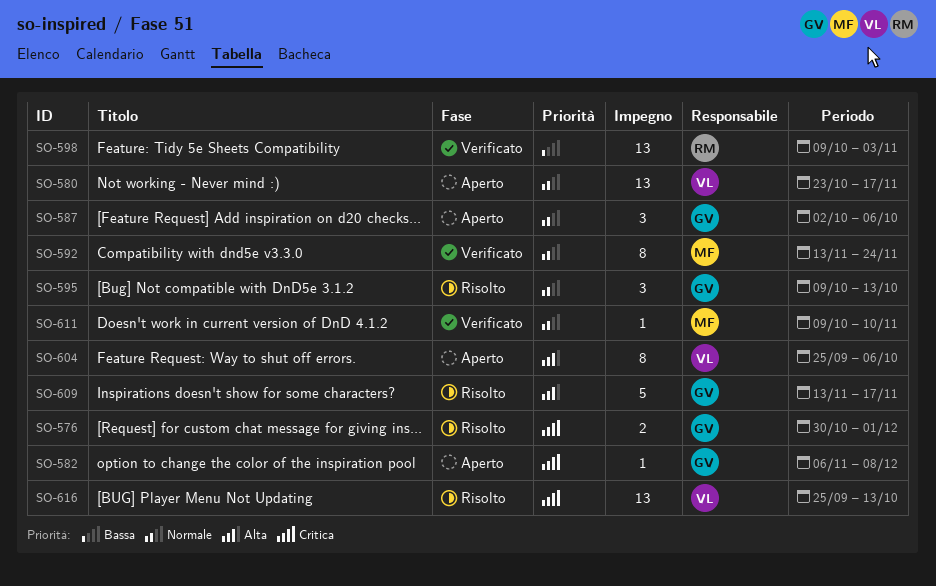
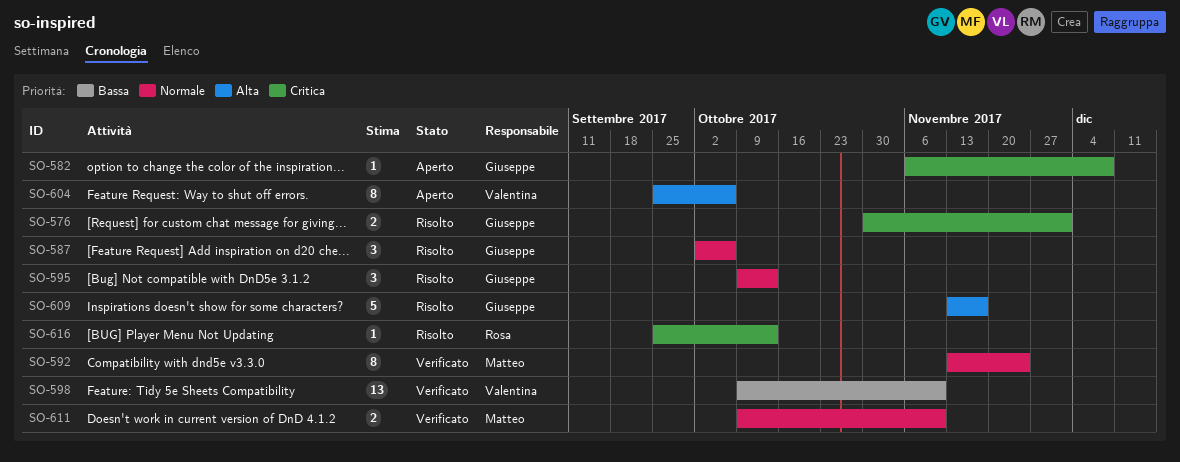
SO-580: present -> none
SO-587, status: Aperto -> Risolto
SO-598, owner: Rosa -> Valentina
SO-598, due: Nov 3 -> Nov 10
SO-611, estimate: 1 -> 2
SO-616, owner: Valentina -> Rosa
SO-616, estimate: 13 -> 1

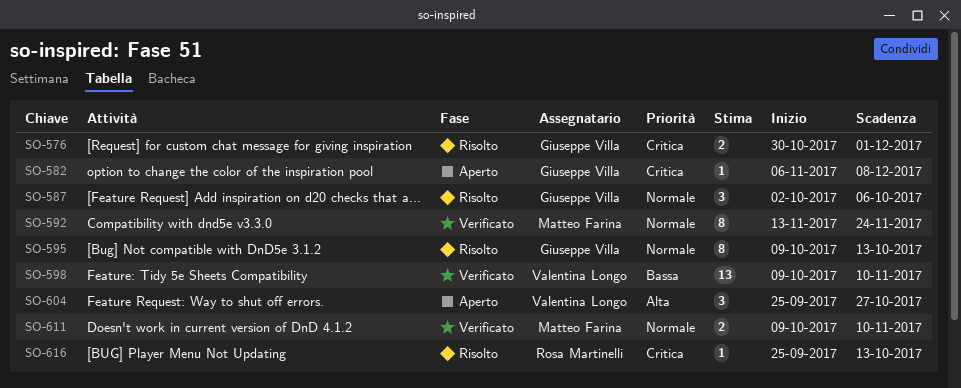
SO-595, estimate: 3 -> 8
SO-604, estimate: 8 -> 3
SO-604, due: Oct 6 -> Oct 27
SO-609: present -> none

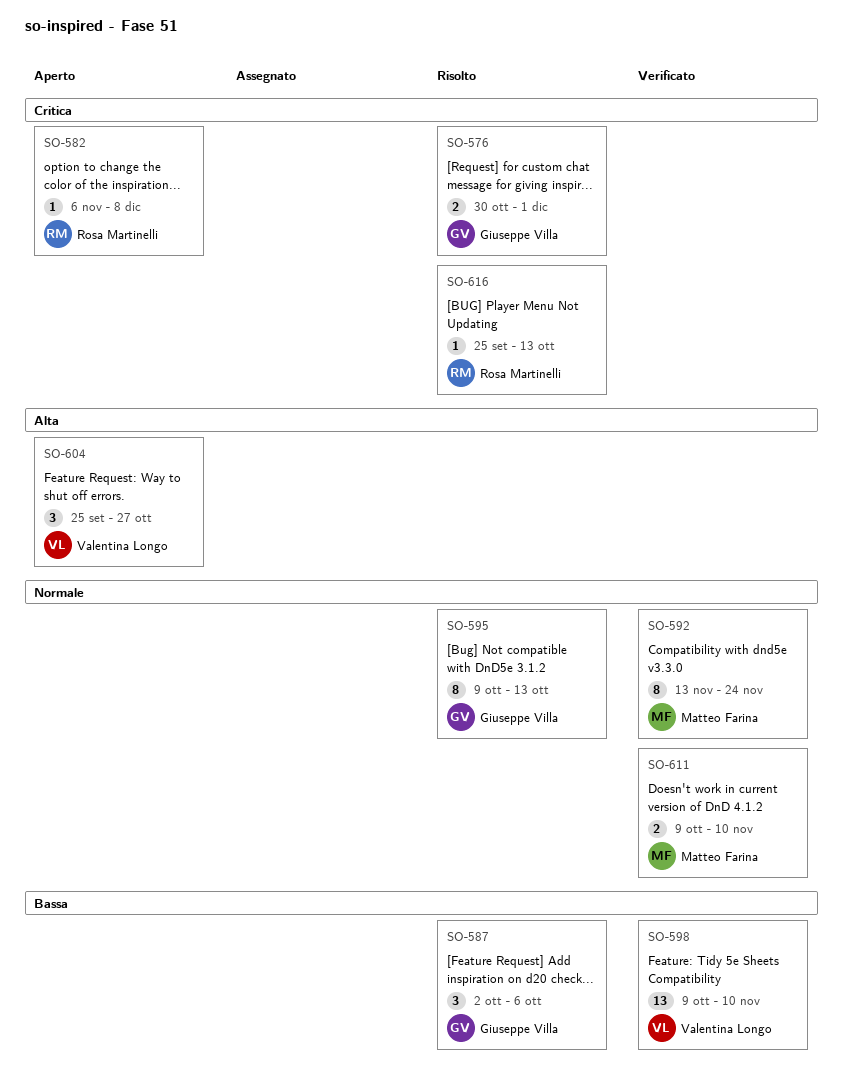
SO-582, owner: Giuseppe Villa -> Rosa Martinelli
SO-587, priority: Normale -> Bassa

